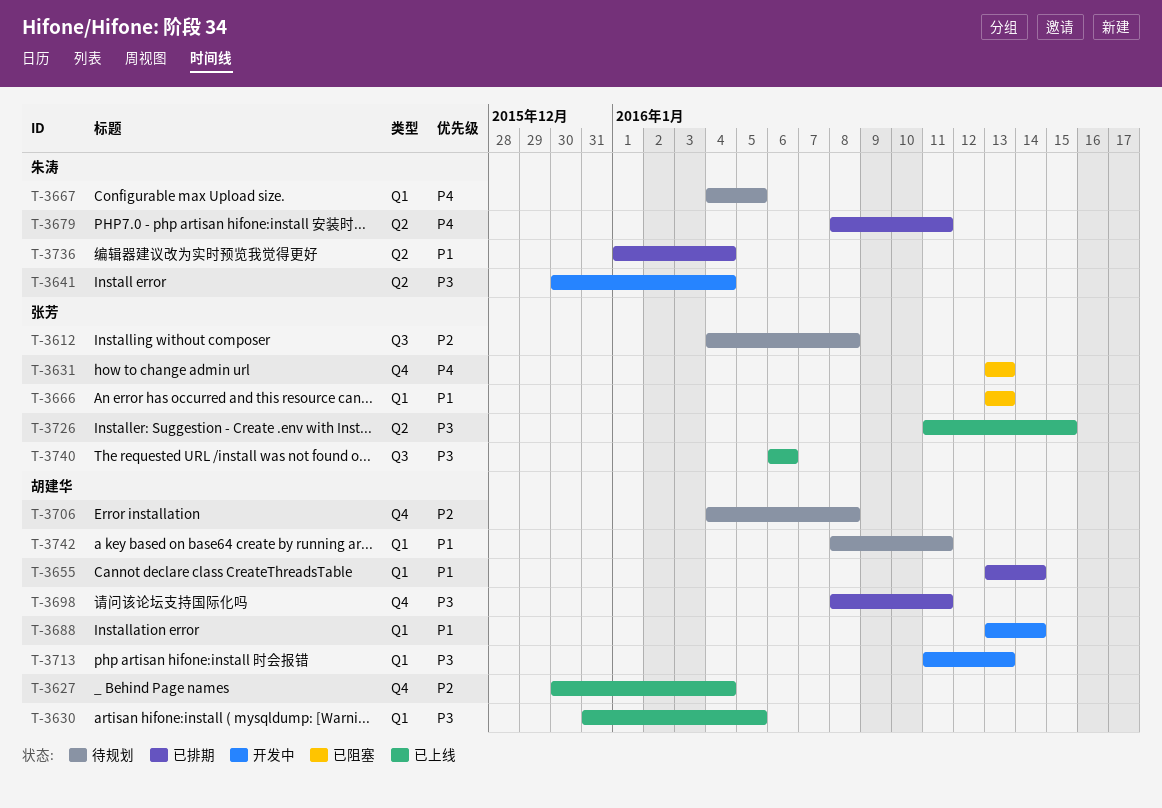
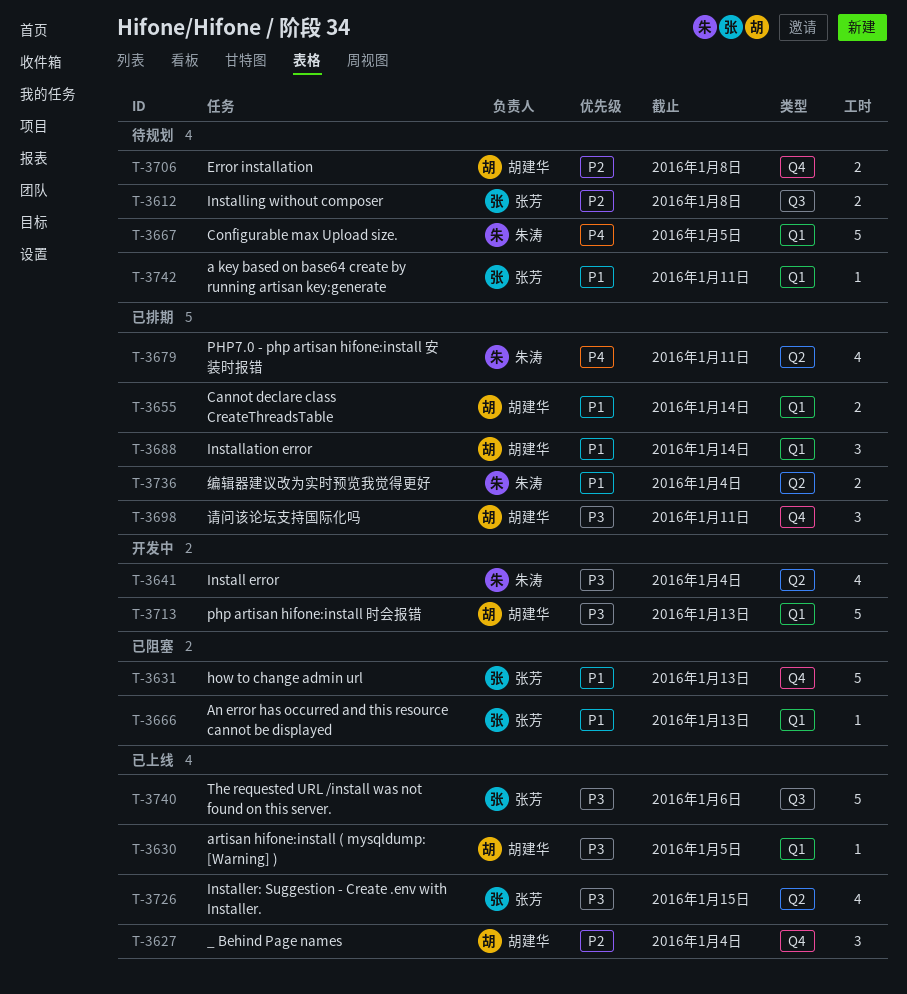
T-3631, priority: P4 -> P1
T-3688, status: 开发中 -> 已排期
T-3742, owner: 胡建华 -> 张芳

